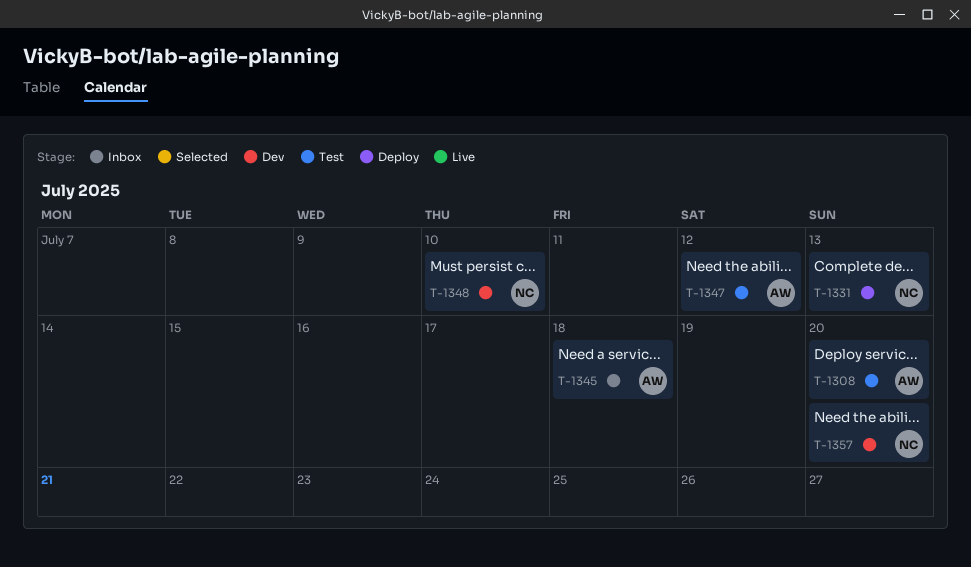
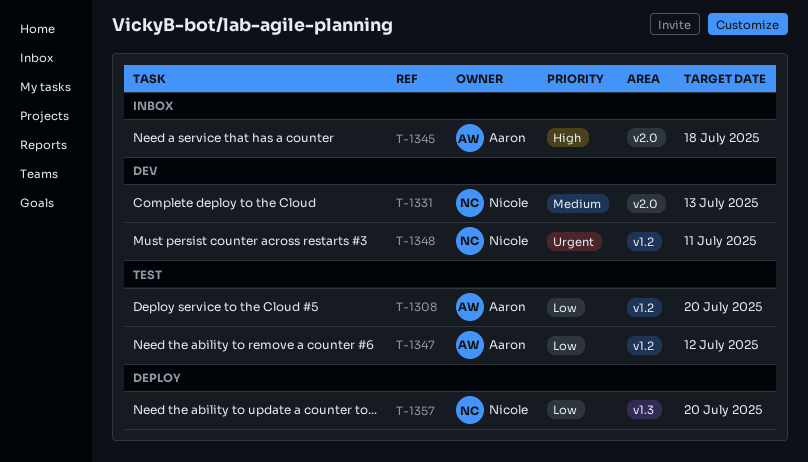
T-1331, status: Deploy -> Dev
T-1348, due: Jul 10 -> Jul 11
T-1357, status: Dev -> Deploy

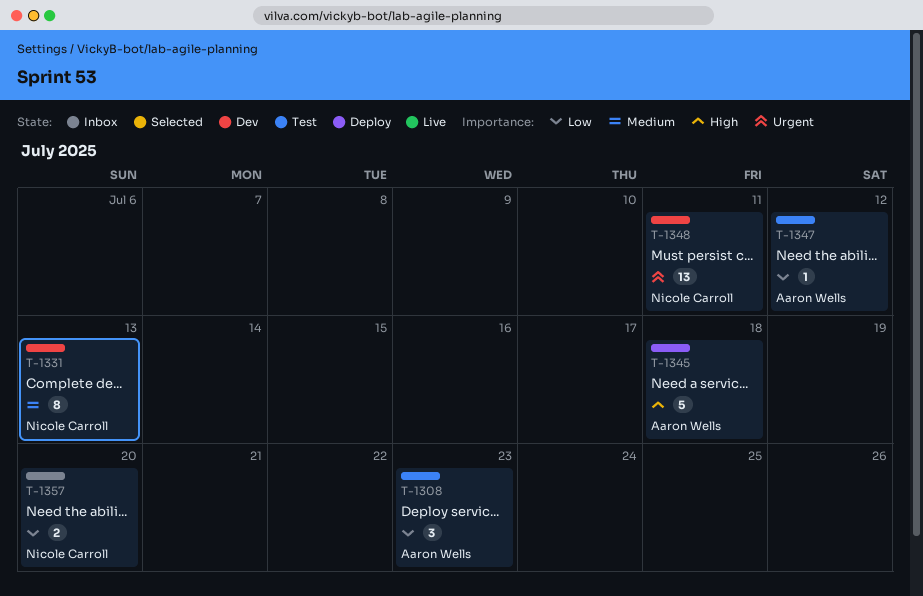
T-1308, due: Jul 20 -> Jul 23
T-1345, status: Inbox -> Deploy
T-1357, status: Deploy -> Inbox

